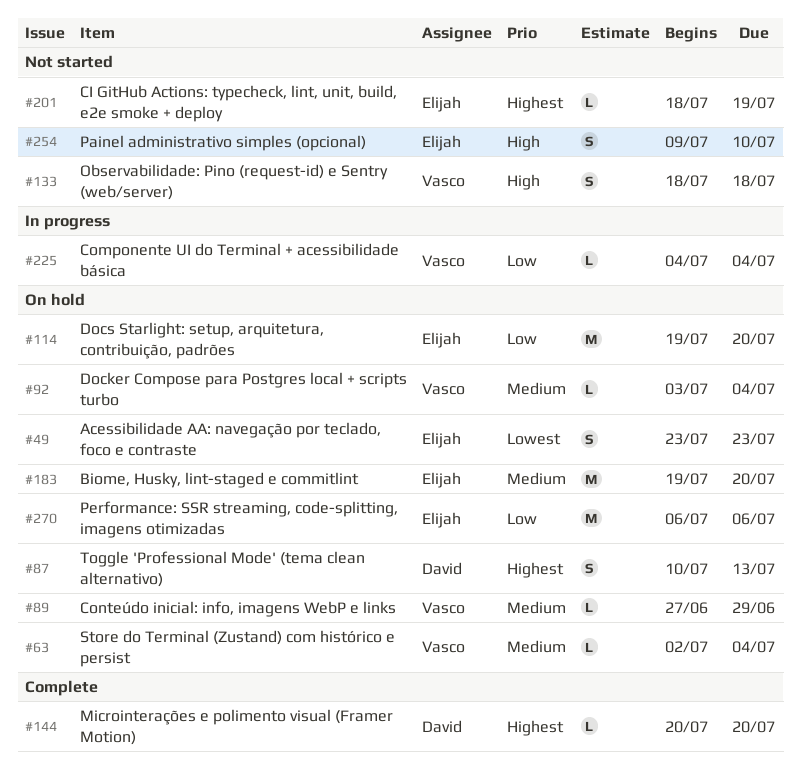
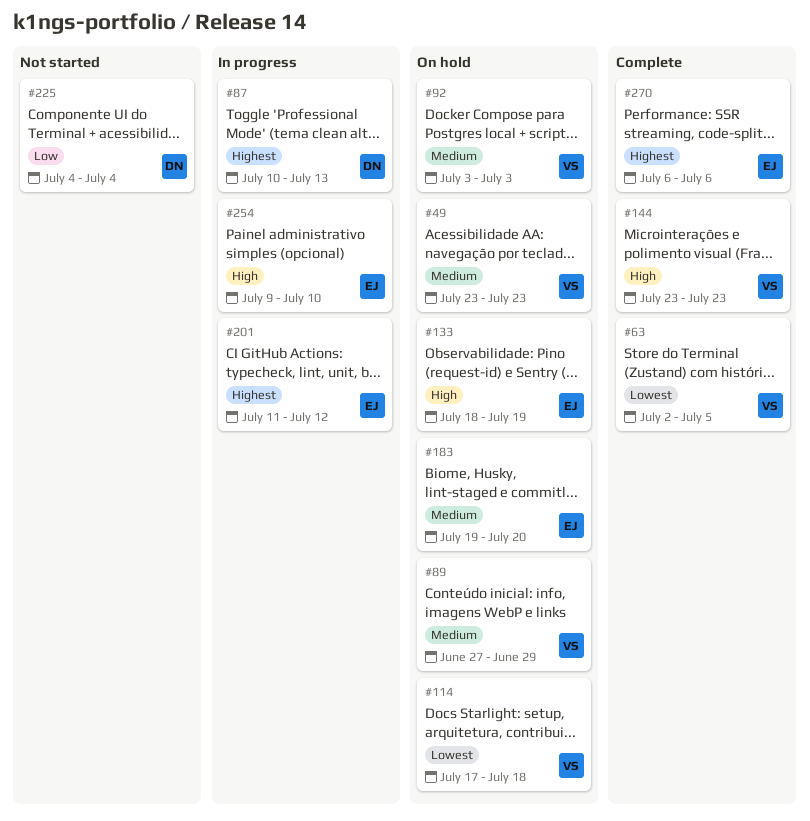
#49, owner: Elijah -> Vasco
#49, priority: Lowest -> Medium
#63, status: On hold -> Complete
#63, priority: Medium -> Lowest
#63, due: Jul 4 -> Jul 5
#87, status: On hold -> In progress
#92, due: Jul 4 -> Jul 3
#114, owner: Elijah -> Vasco
#114, priority: Low -> Lowest
#114, start: Jul 19 -> Jul 17
#114, due: Jul 20 -> Jul 18
#133, status: Not started -> On hold
#133, owner: Vasco -> Elijah
#133, due: Jul 18 -> Jul 19
#144, owner: David -> Vasco
#144, priority: Highest -> High
#144, start: Jul 20 -> Jul 23
#144, due: Jul 20 -> Jul 23
#201, status: Not started -> In progress
#201, start: Jul 18 -> Jul 11
#201, due: Jul 19 -> Jul 12
#225, status: In progress -> Not started
#225, owner: Vasco -> David
#254, status: Not started -> In progress
#270, status: On hold -> Complete
#270, priority: Low -> Highest

